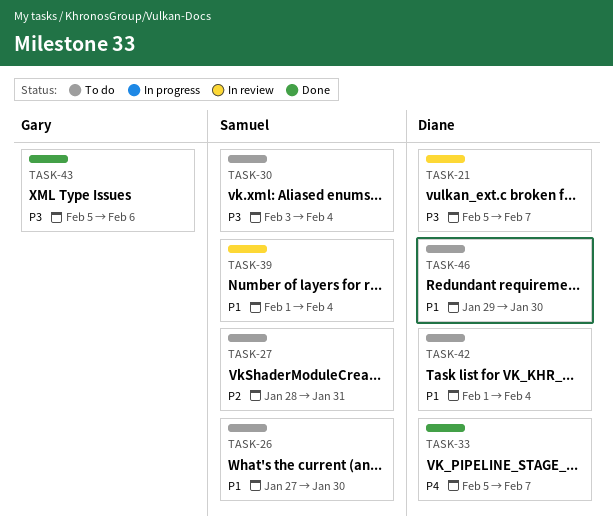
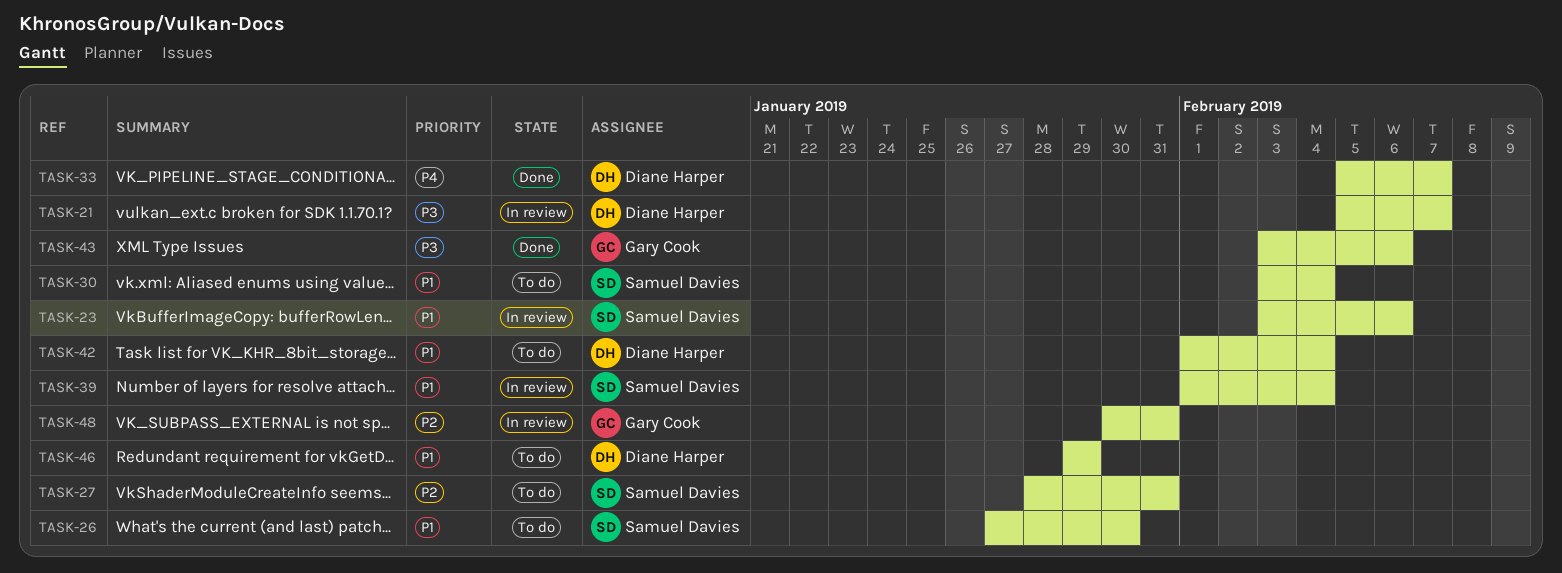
TASK-23: none -> present
TASK-30, priority: P3 -> P1
TASK-43, start: Feb 5 -> Feb 3
TASK-46, due: Jan 30 -> Jan 29
TASK-48: none -> present

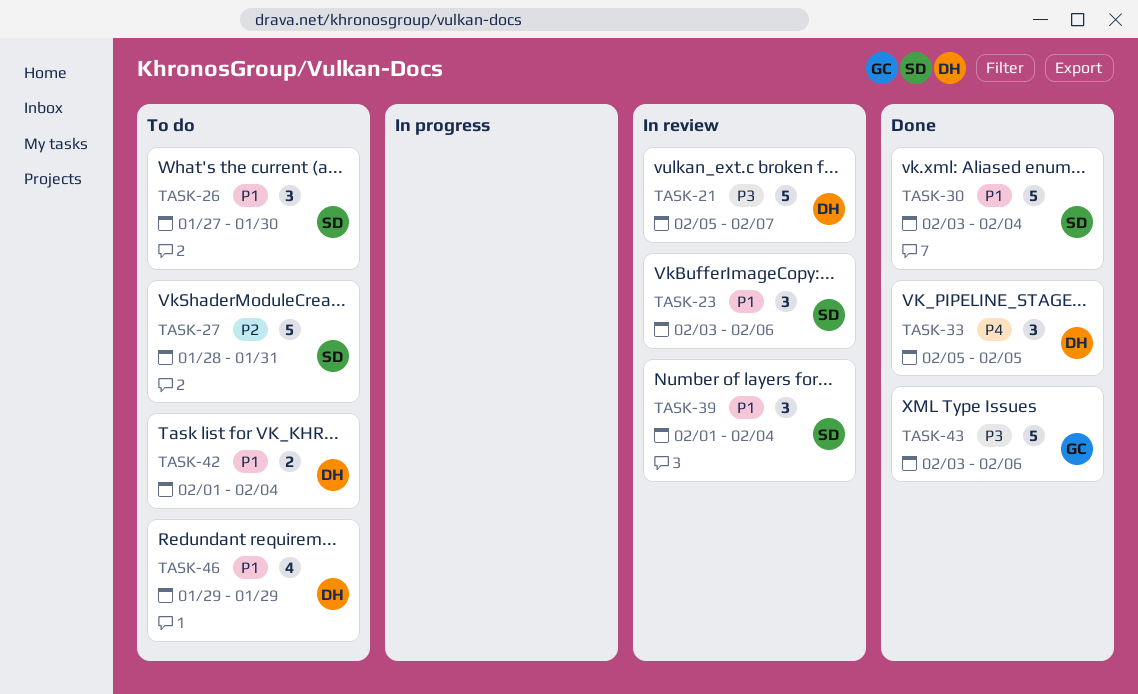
TASK-30, status: To do -> Done
TASK-33, due: Feb 7 -> Feb 5
TASK-48: present -> none

